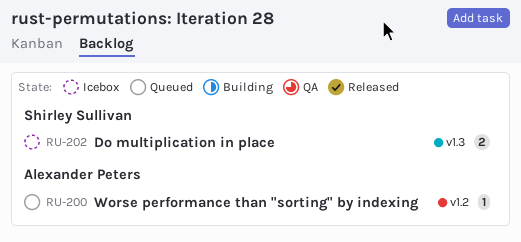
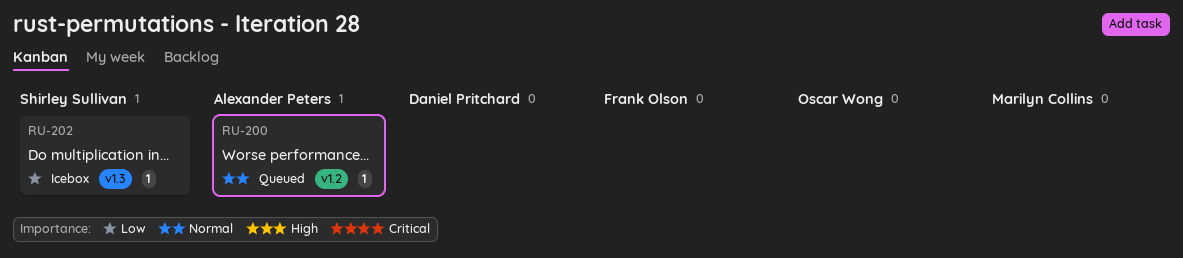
RU-202, estimate: 2 -> 1

